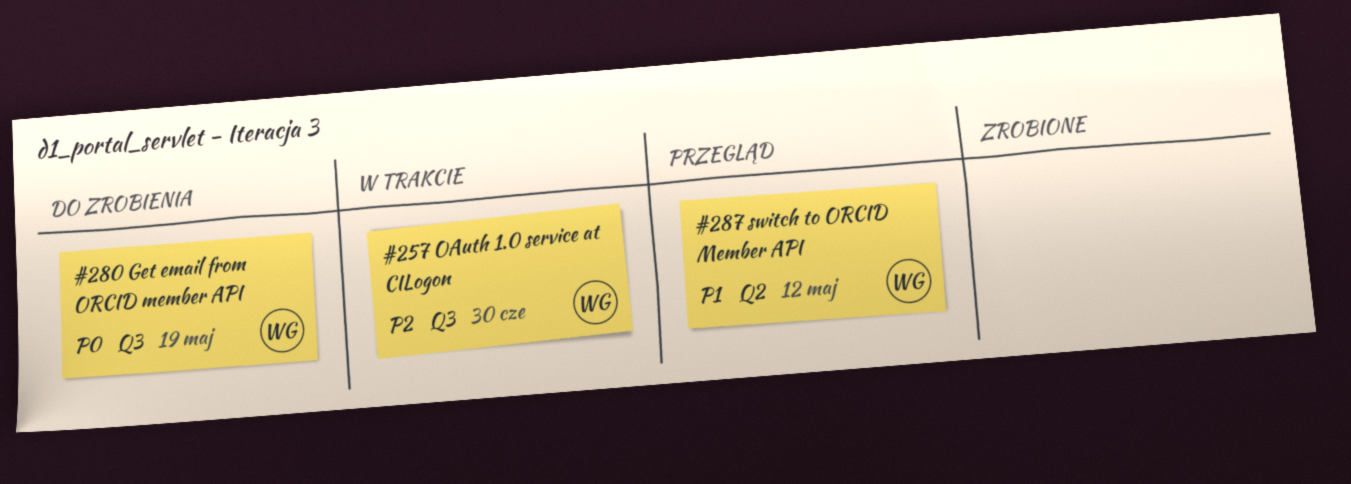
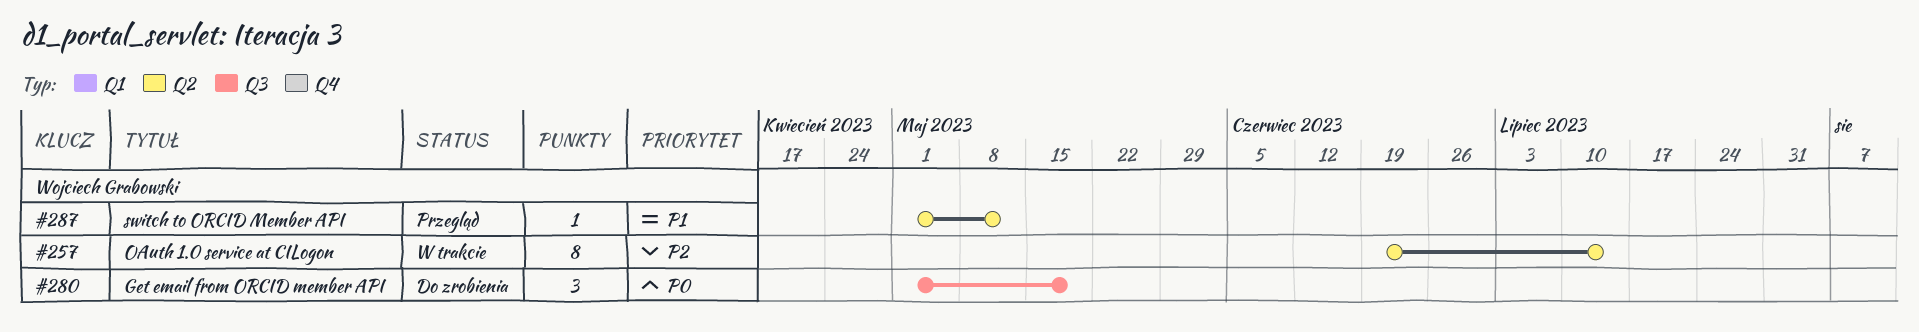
#257, label: Q3 -> Q2
#257, due: Jun 30 -> Jul 14

